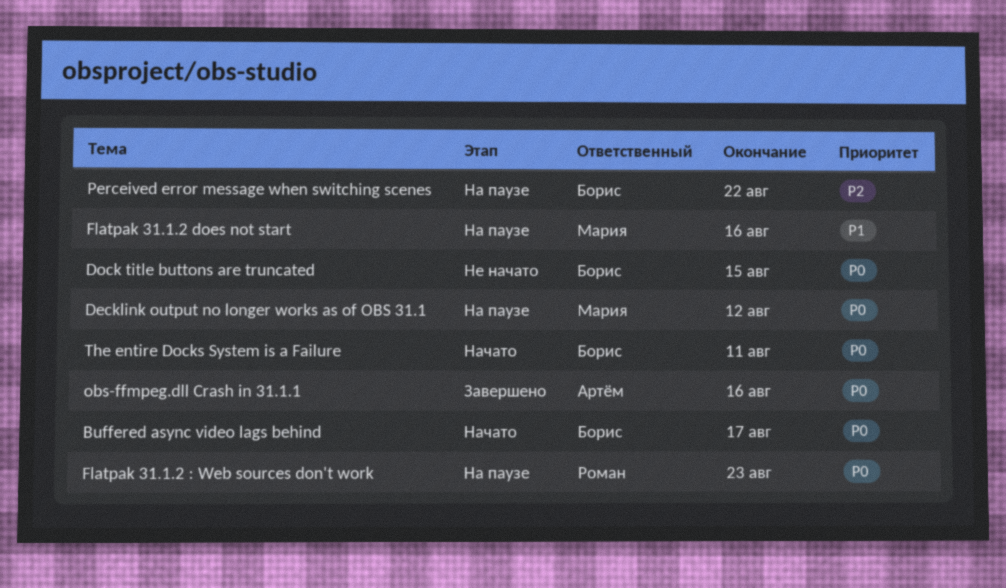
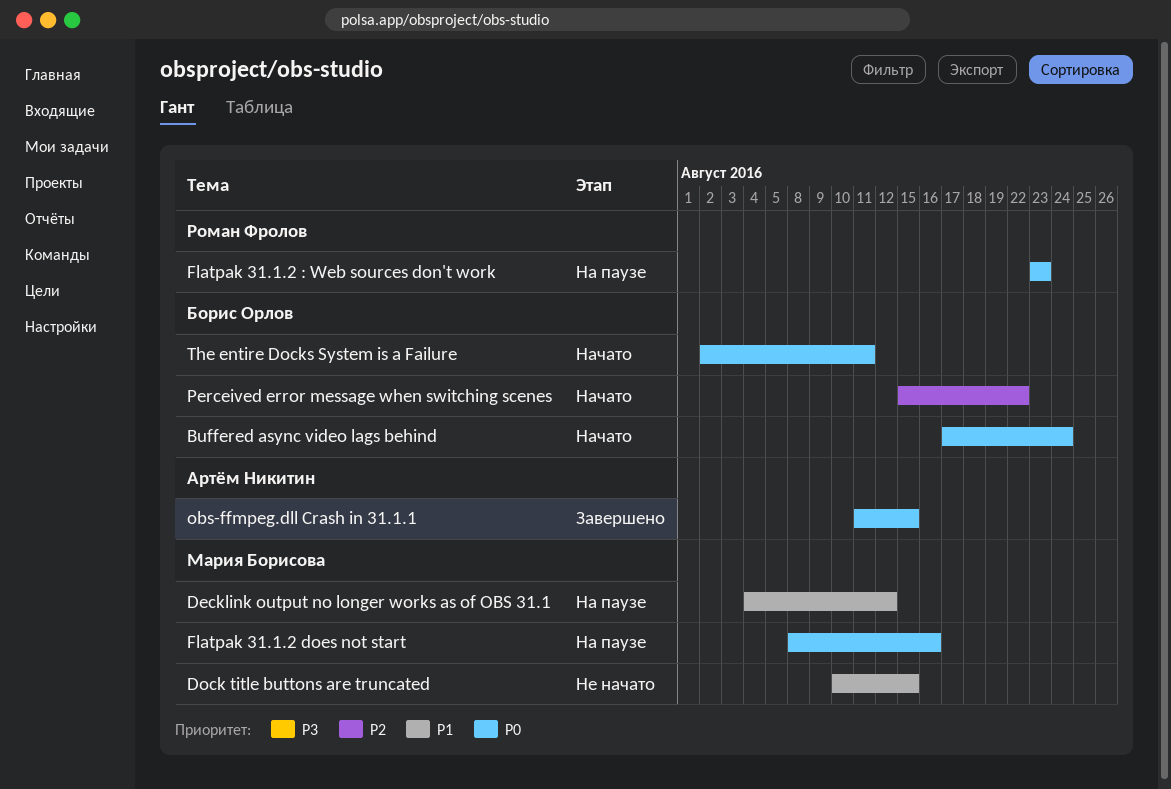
Buffered async video lags behind, due: Aug 17 -> Aug 24
Decklink output no longer works as of OBS 31.1, priority: P0 -> P1
Dock title buttons are truncated, owner: Борис Орлов -> Мария Борисова
Dock title buttons are truncated, priority: P0 -> P1
Flatpak 31.1.2 does not start, priority: P1 -> P0
obs-ffmpeg.dll Crash in 31.1.1, due: Aug 16 -> Aug 15
Perceived error message when switching scenes, status: На паузе -> Начато

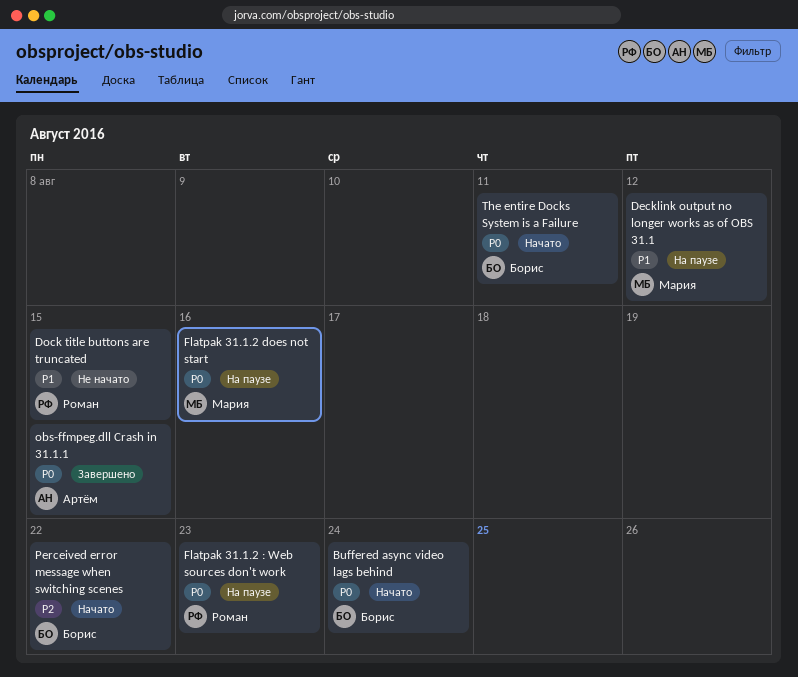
Dock title buttons are truncated, owner: Мария Борисова -> Роман Фролов

